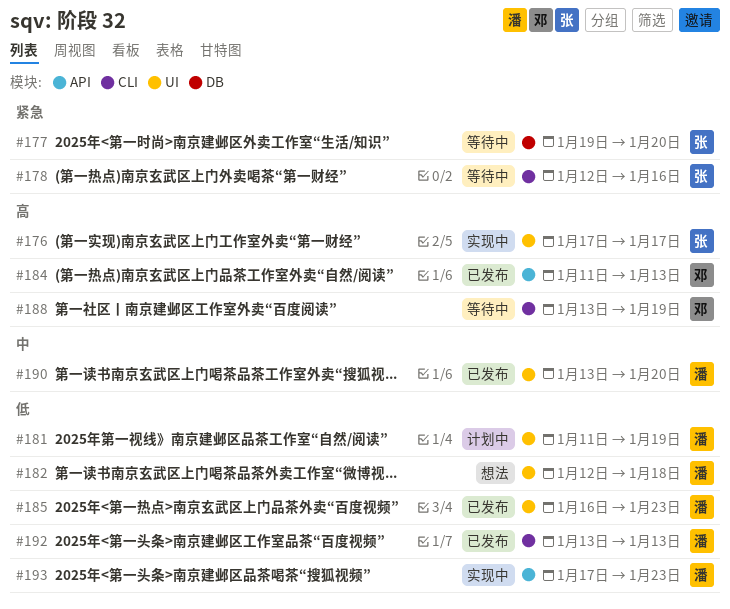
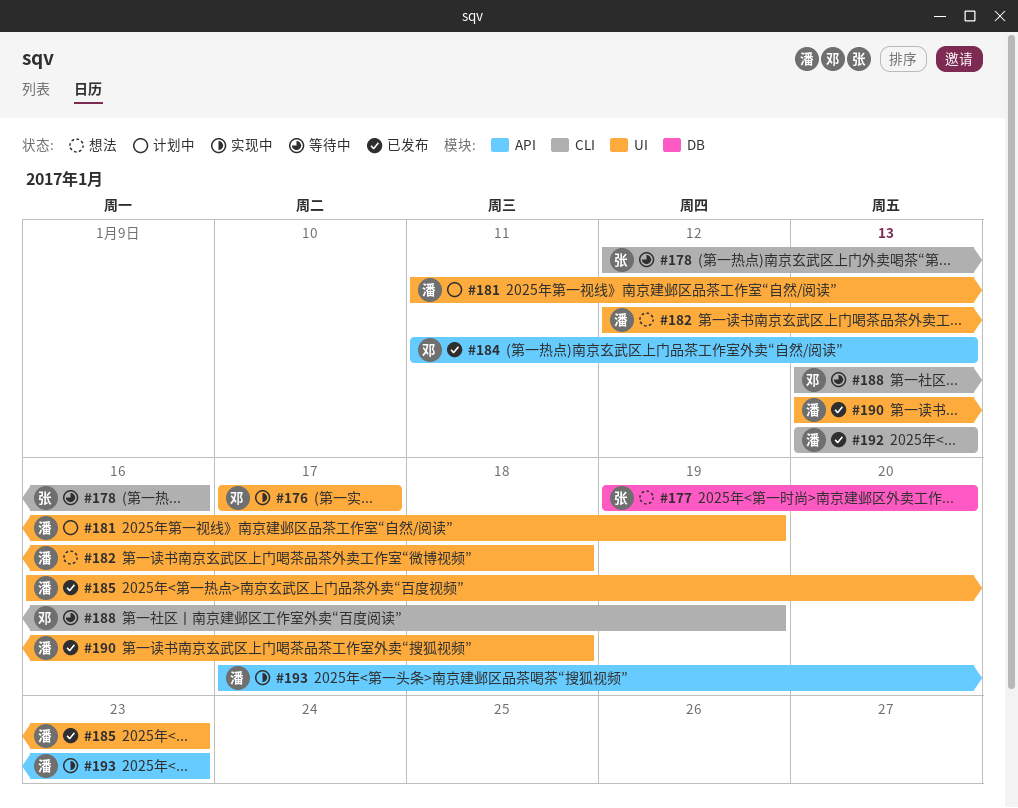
#176, owner: 张 -> 邓
#177, status: 等待中 -> 想法
#190, due: Jan 20 -> Jan 18

